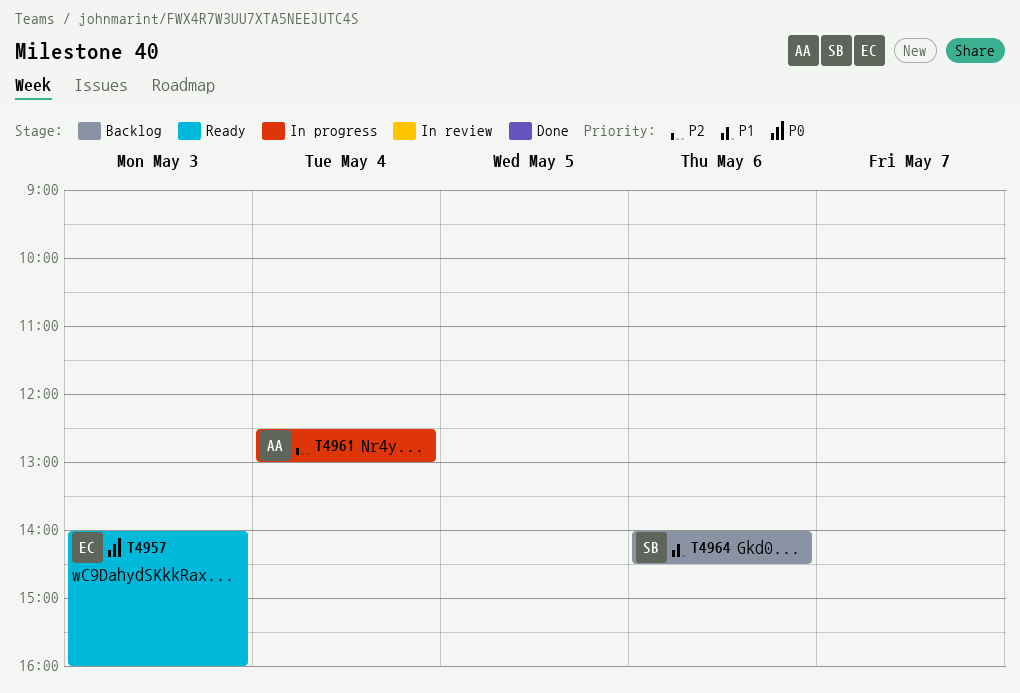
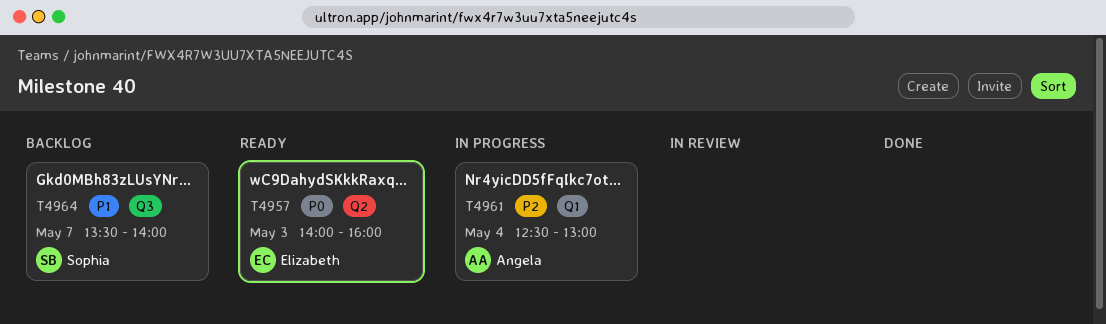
T4964, day: May 6 -> May 7
T4964, begins: 14:00 -> 13:30
T4964, ends: 14:30 -> 14:00

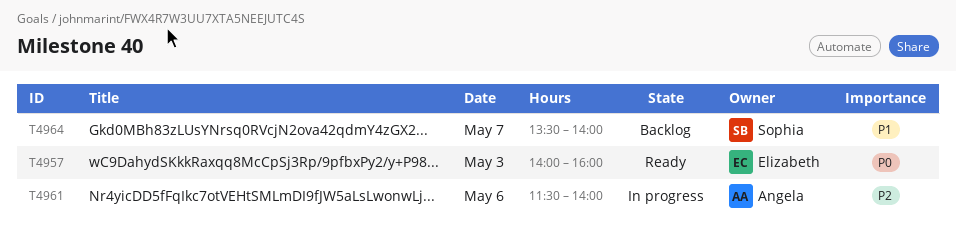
T4961, day: May 4 -> May 6
T4961, begins: 12:30 -> 11:30
T4961, ends: 13:00 -> 14:00

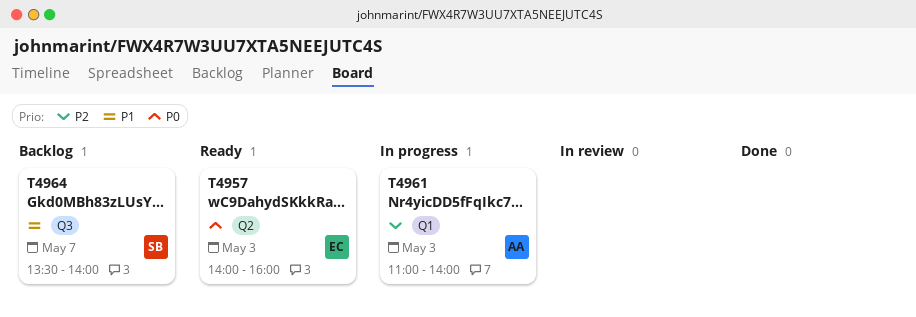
T4961, day: May 6 -> May 3
T4961, begins: 11:30 -> 11:00

